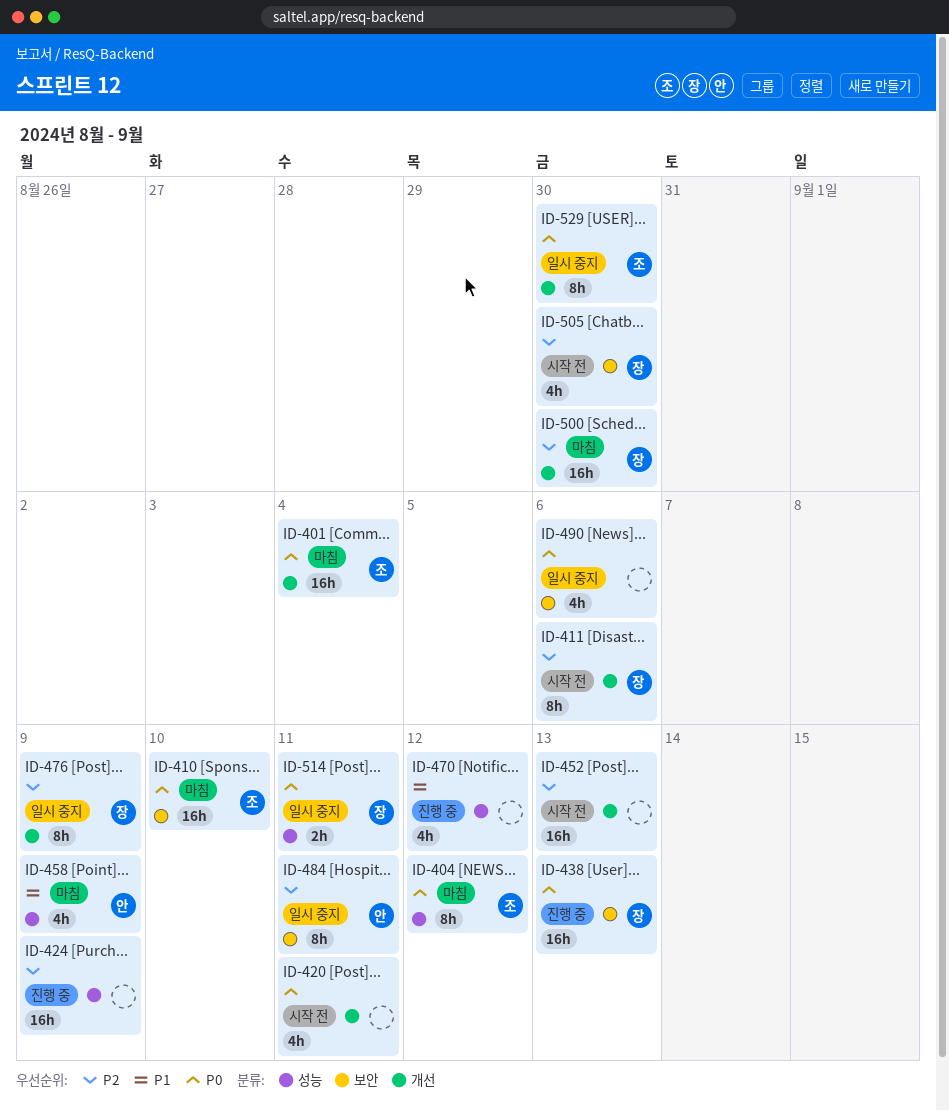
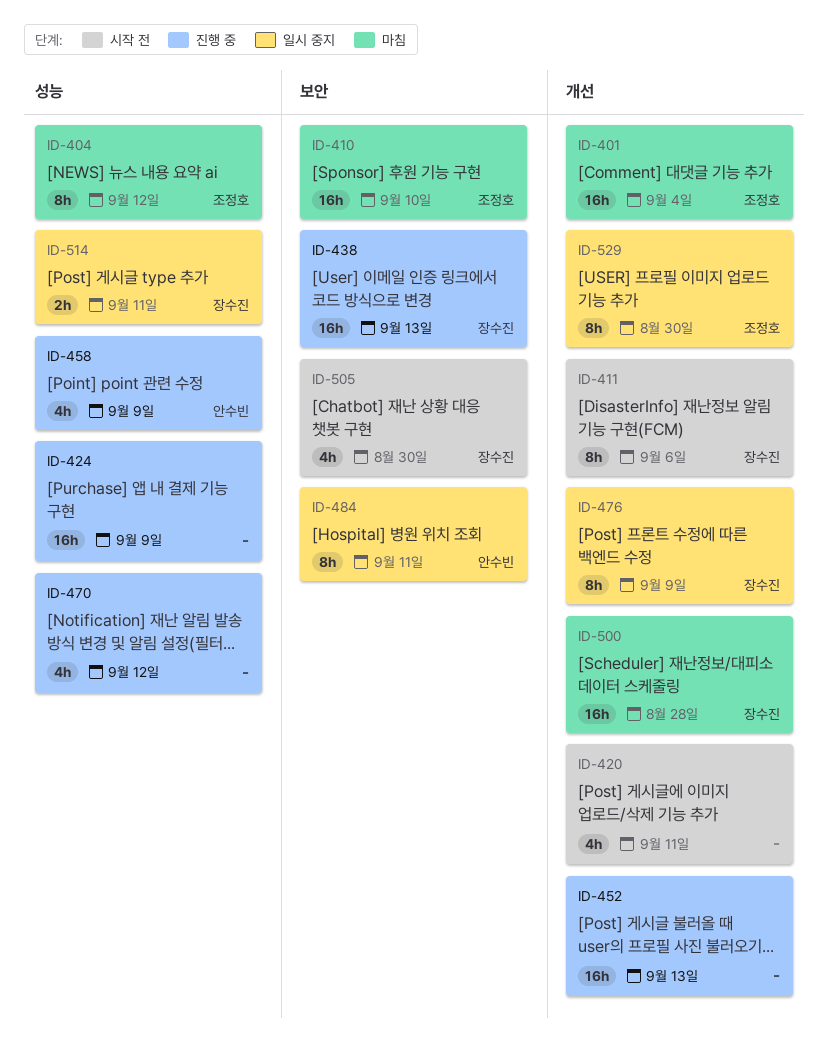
ID-452, status: 시작 전 -> 진행 중
ID-458, status: 마침 -> 진행 중
ID-490: present -> none
ID-500, due: Aug 30 -> Aug 28

